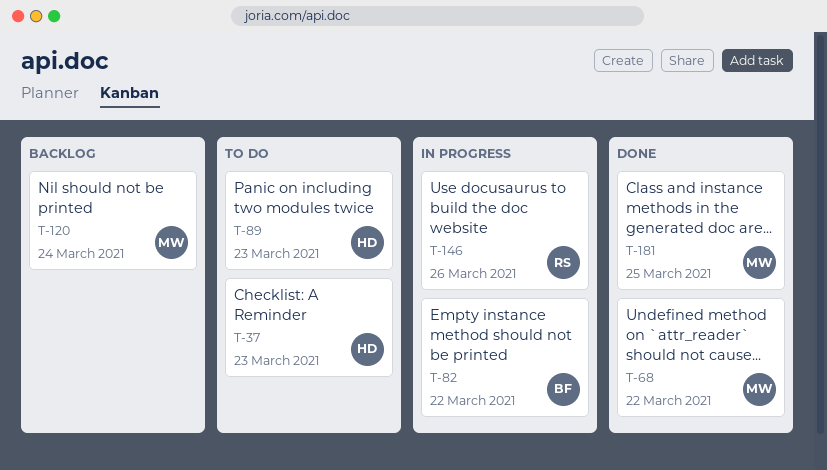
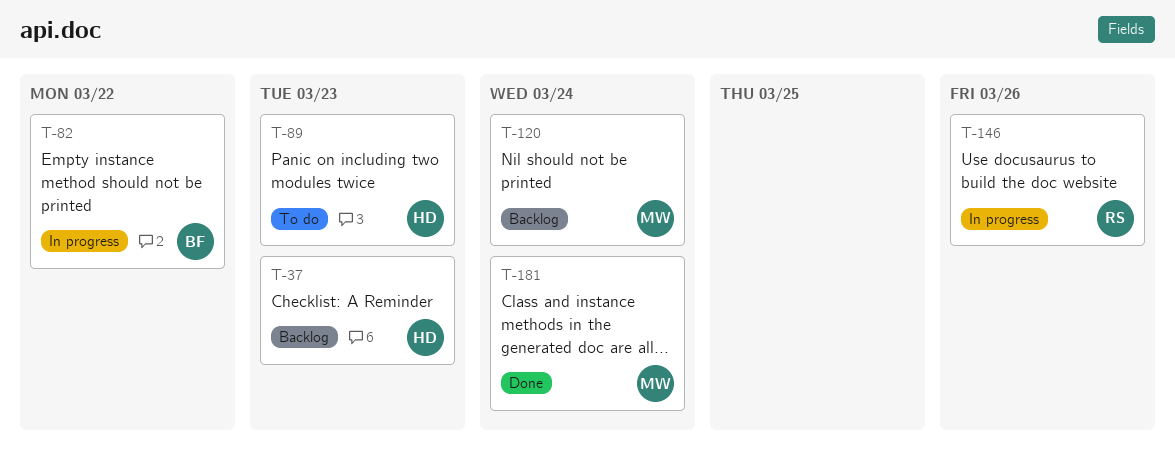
T-37, status: To do -> Backlog
T-68: present -> none
T-181, due: Mar 25 -> Mar 24

